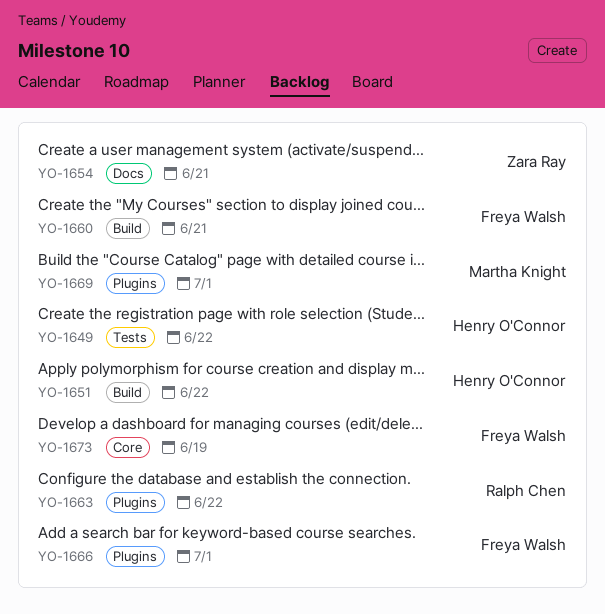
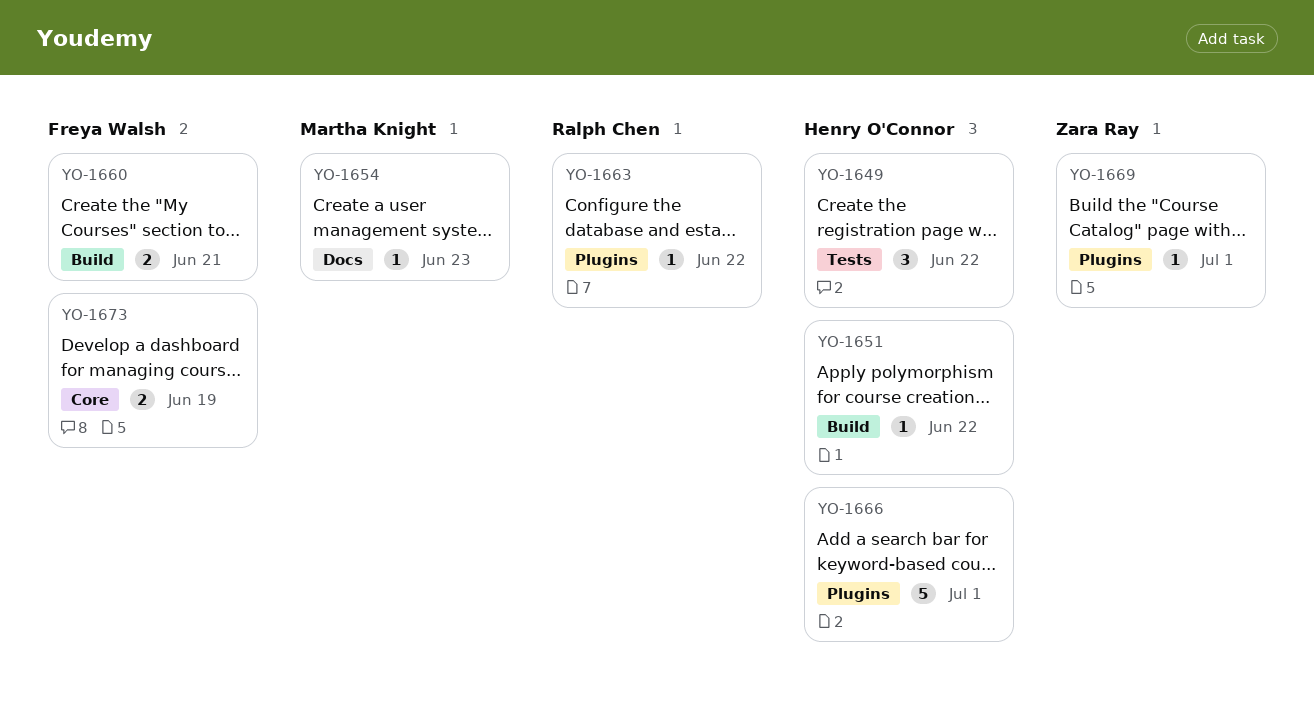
YO-1654, owner: Zara Ray -> Martha Knight
YO-1654, due: Jun 21 -> Jun 23
YO-1666, owner: Freya Walsh -> Henry O'Connor
YO-1669, owner: Martha Knight -> Zara Ray

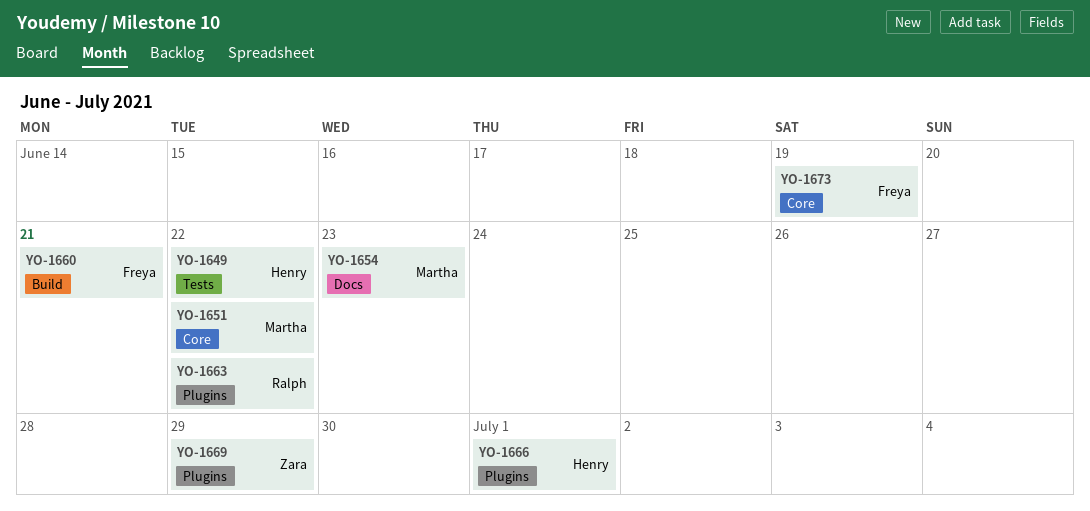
YO-1651, owner: Henry O'Connor -> Martha Knight
YO-1651, label: Build -> Core
YO-1669, due: Jul 1 -> Jun 29

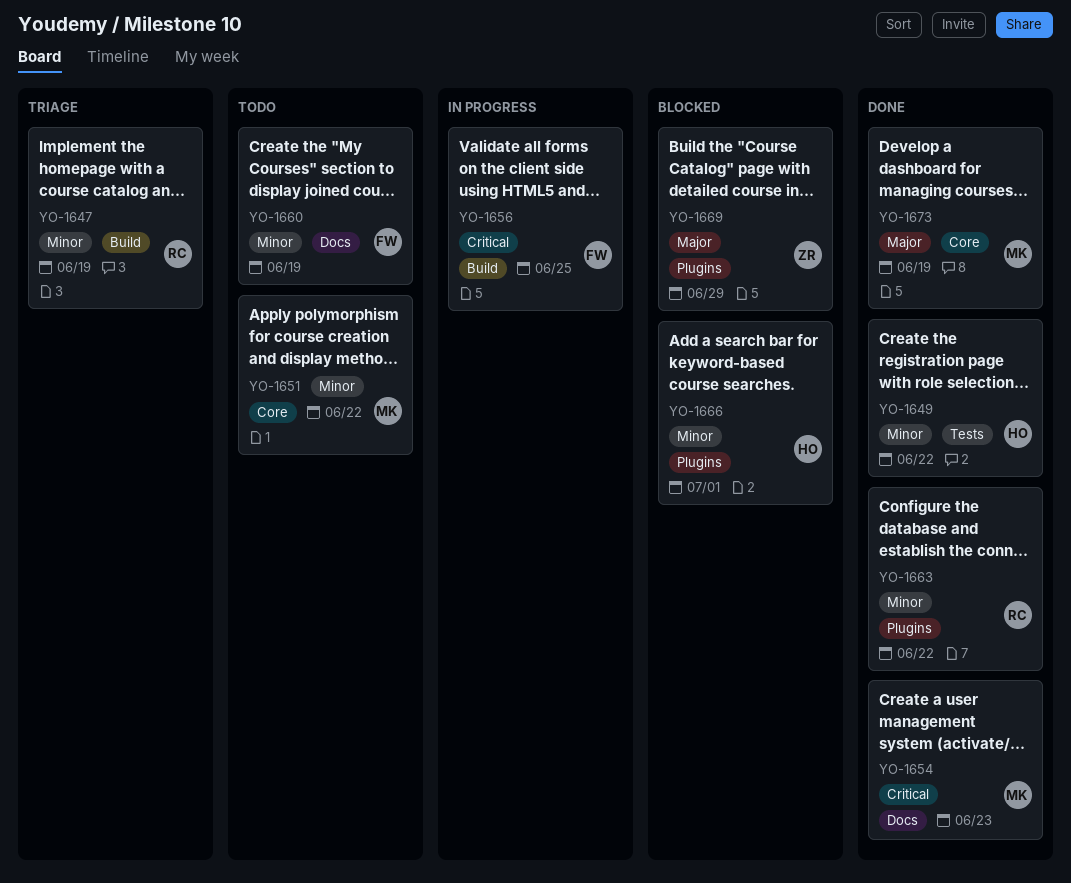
YO-1647: none -> present
YO-1656: none -> present
YO-1660, label: Build -> Docs
YO-1660, due: Jun 21 -> Jun 19
YO-1673, owner: Freya -> Martha

